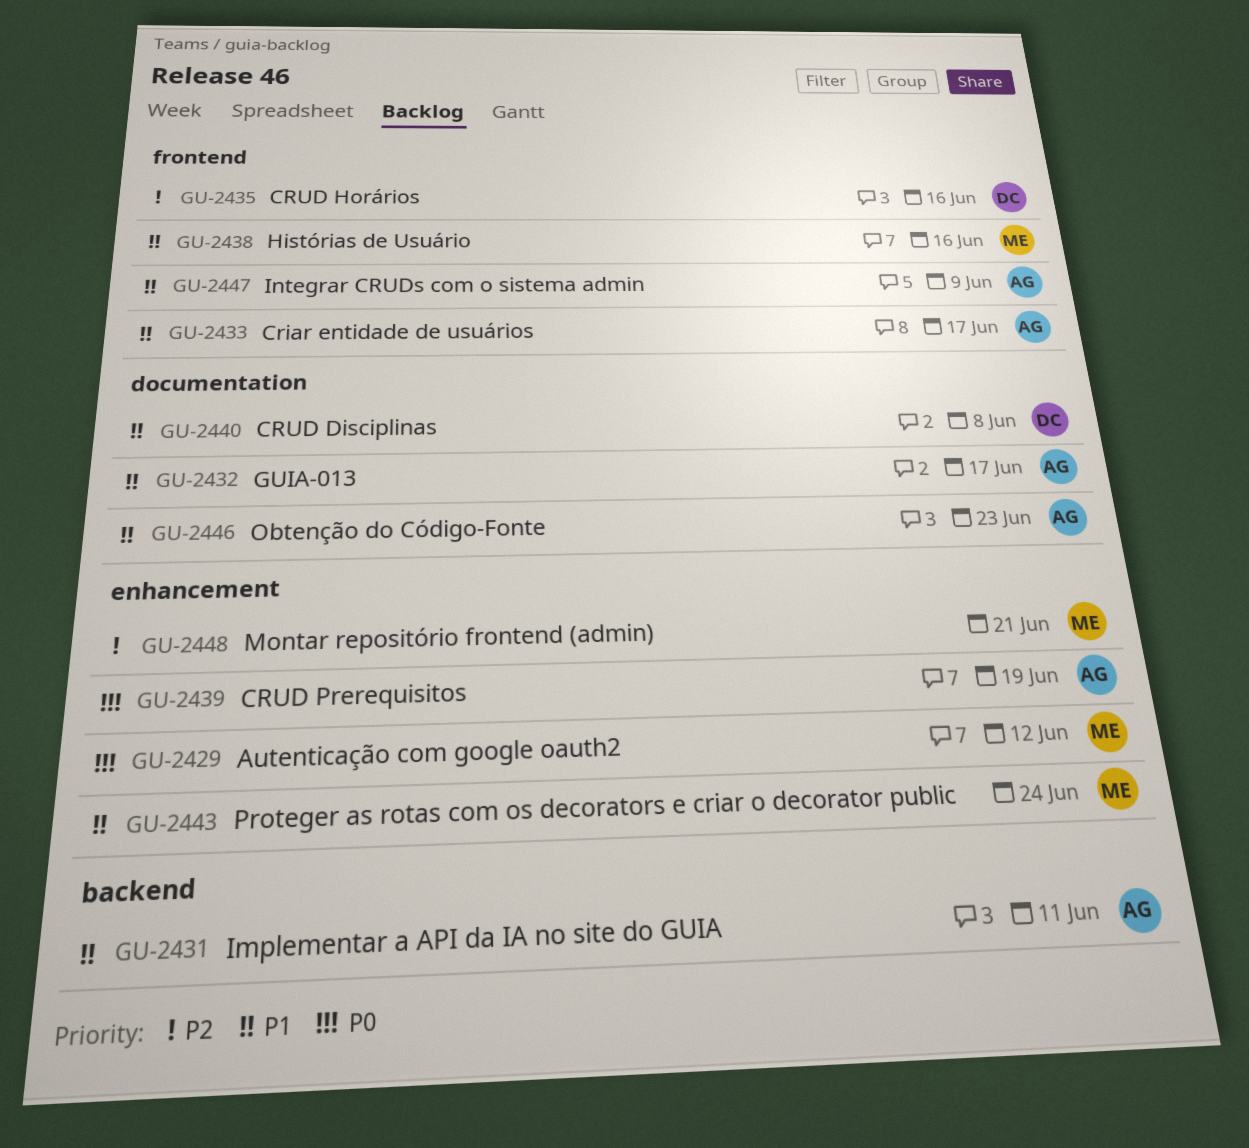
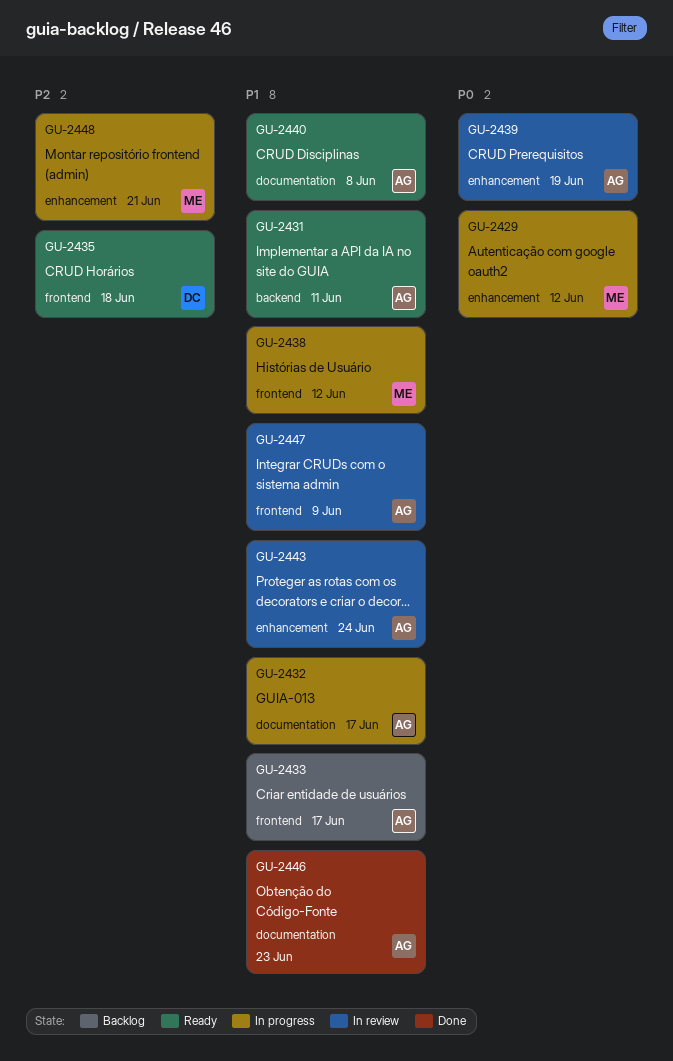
GU-2435, due: Jun 16 -> Jun 18
GU-2438, due: Jun 16 -> Jun 12
GU-2440, owner: DC -> AG
GU-2443, owner: ME -> AG

